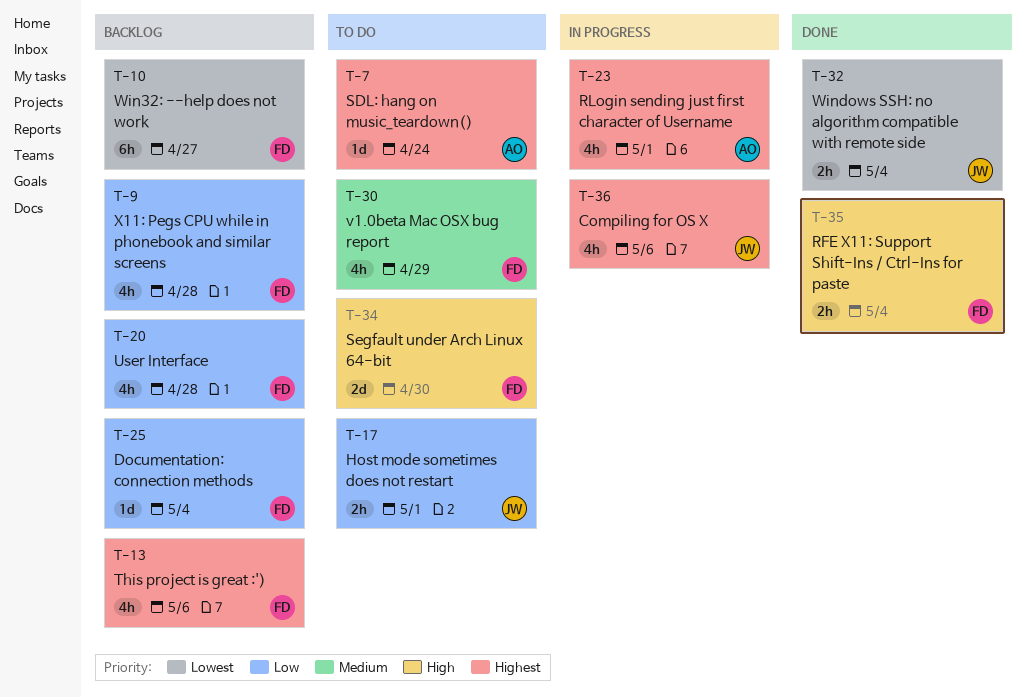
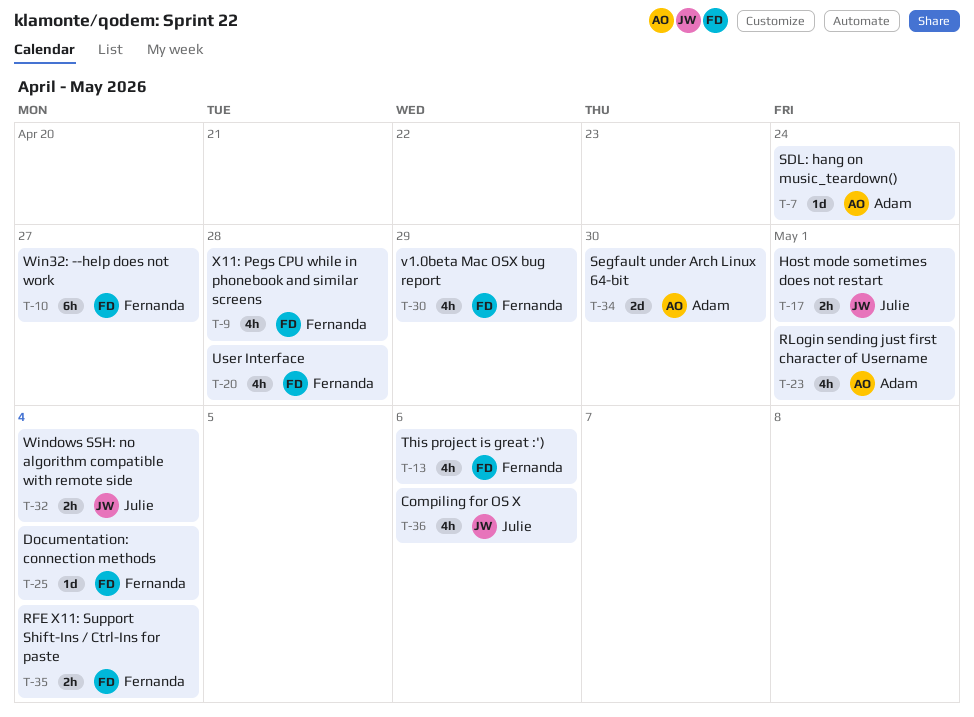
T-34, owner: Fernanda -> Adam

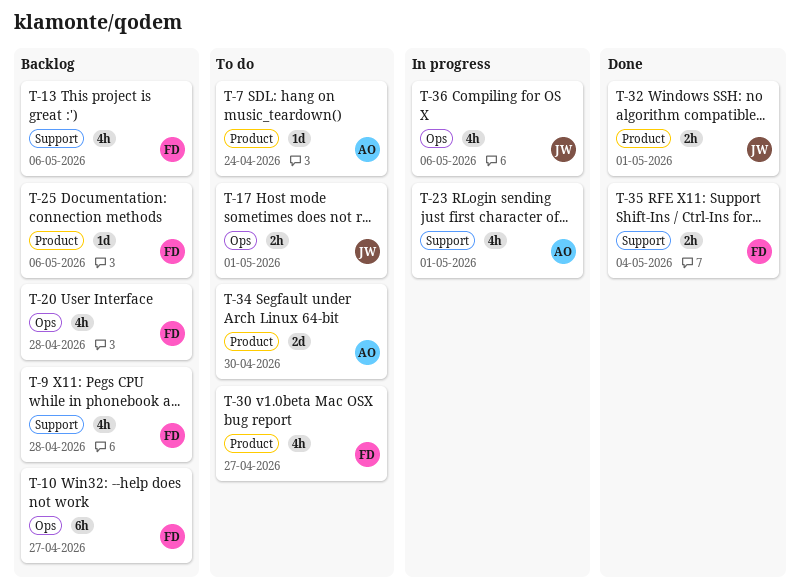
T-25, due: May 4 -> May 6
T-30, due: Apr 29 -> Apr 27
T-32, due: May 4 -> May 1

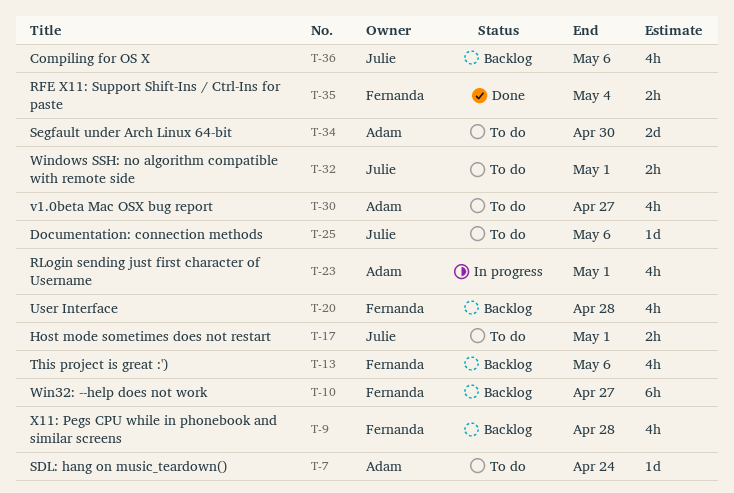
T-25, status: Backlog -> To do
T-25, owner: Fernanda -> Julie
T-30, owner: Fernanda -> Adam
T-32, status: Done -> To do
T-36, status: In progress -> Backlog

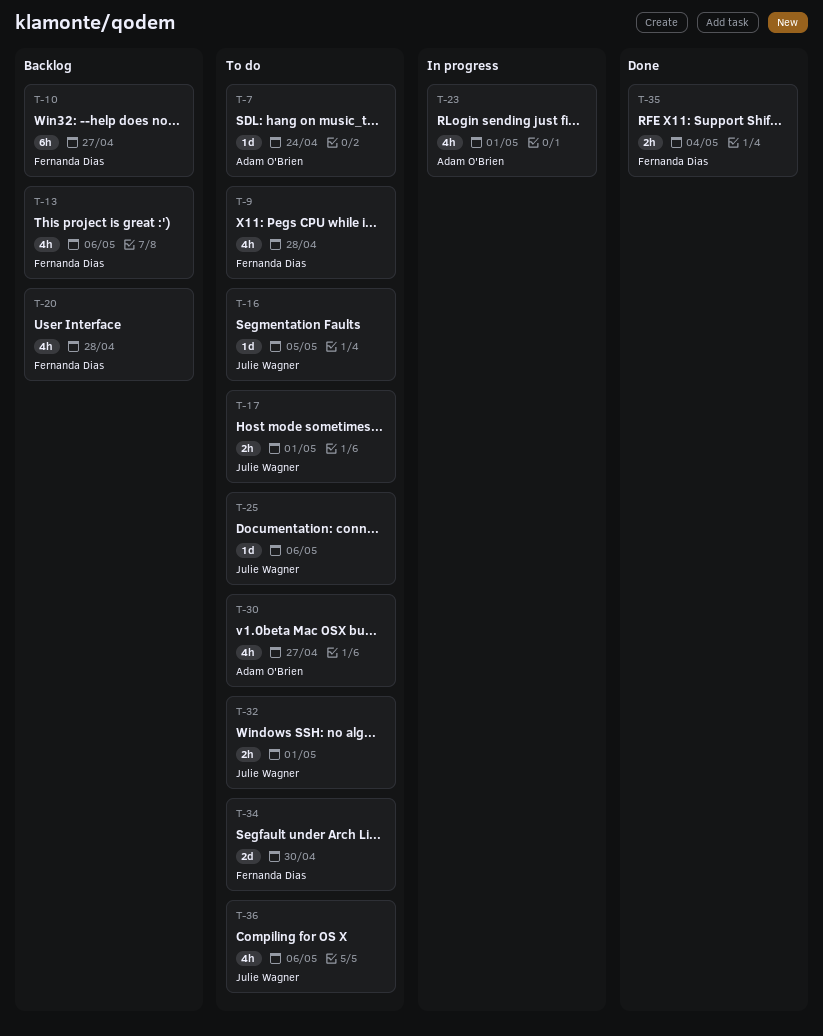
T-9, status: Backlog -> To do
T-16: none -> present
T-34, owner: Adam O'Brien -> Fernanda Dias
T-36, status: Backlog -> To do

